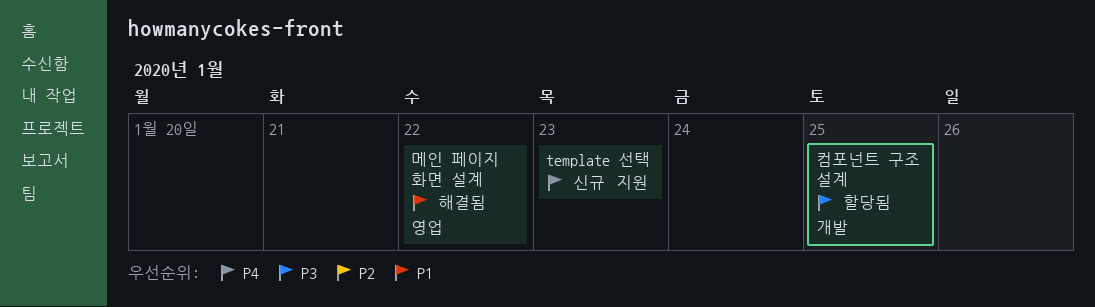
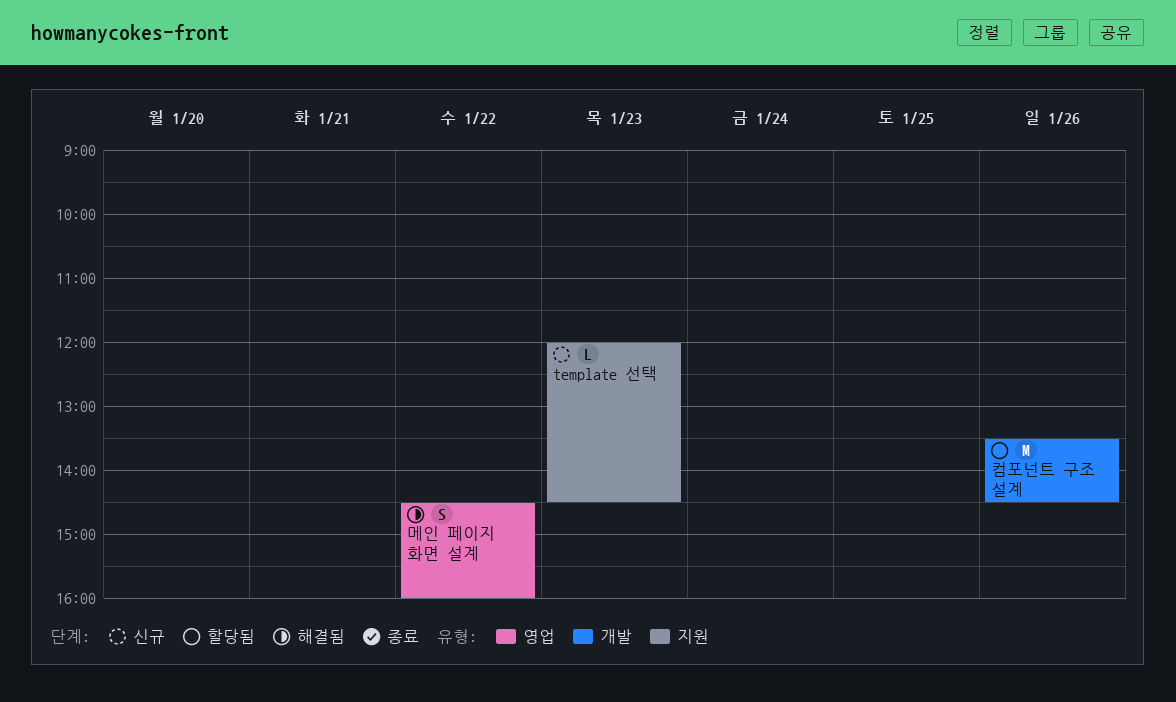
컴포넌트 구조 설계, day: Jan 25 -> Jan 26

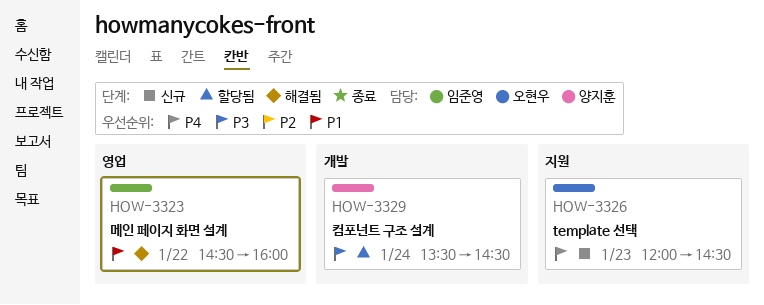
컴포넌트 구조 설계, day: Jan 26 -> Jan 24

